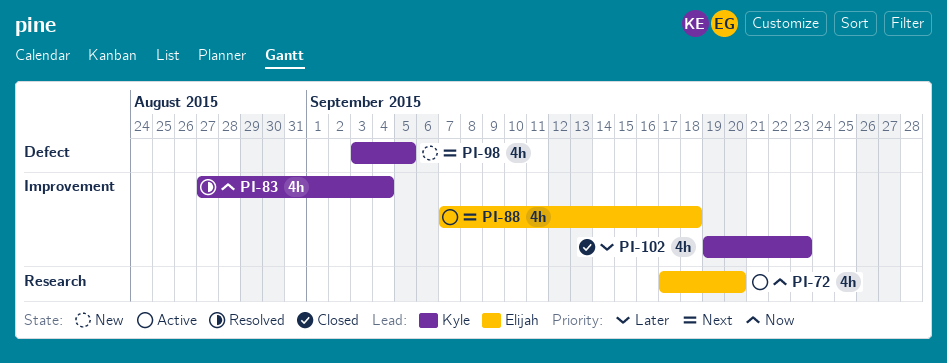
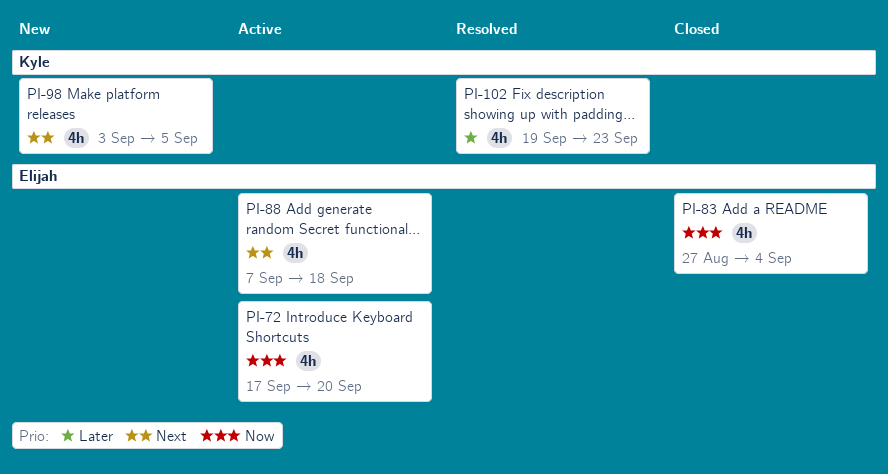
PI-83, status: Resolved -> Closed
PI-83, owner: Kyle -> Elijah
PI-102, status: Closed -> Resolved

